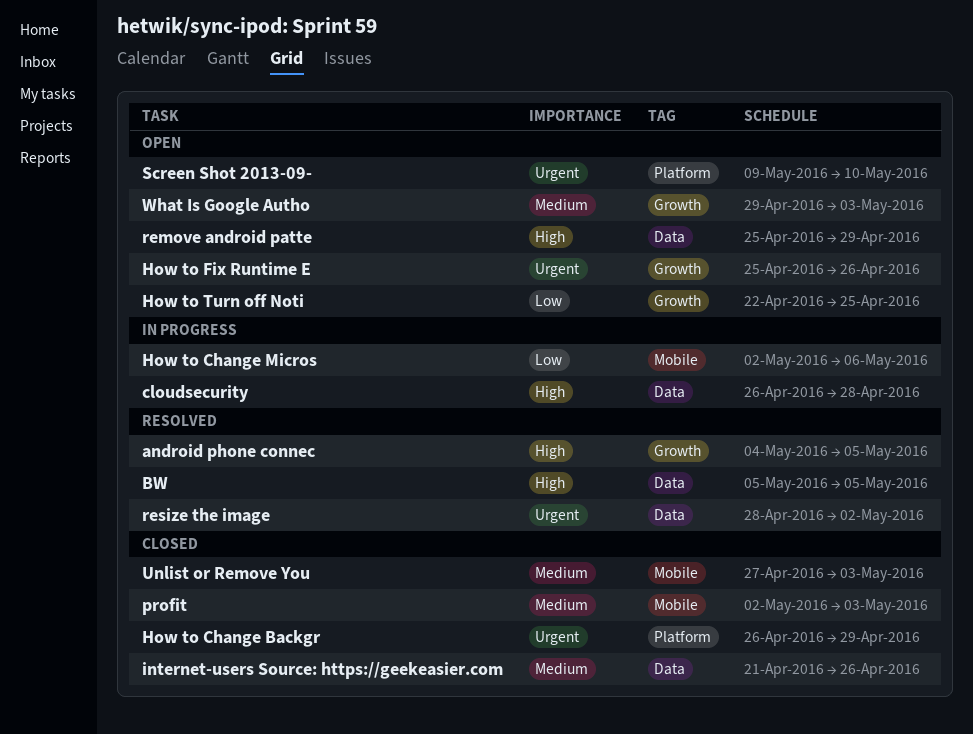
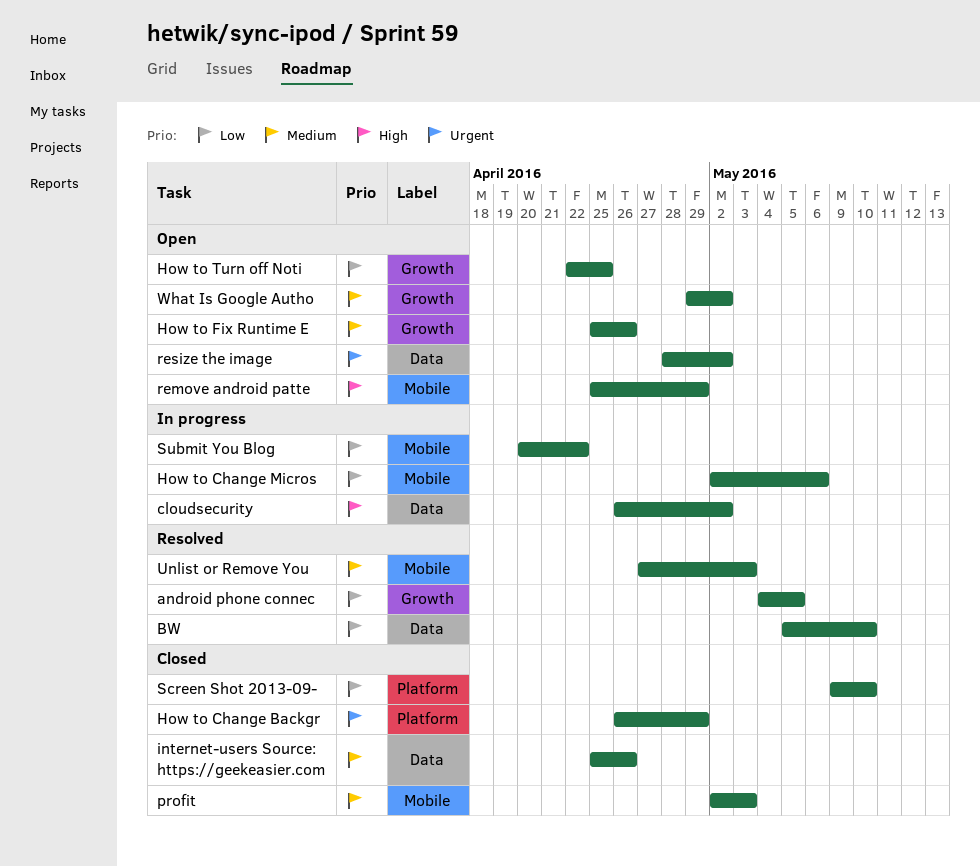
android phone connec, priority: High -> Low
BW, priority: High -> Low
BW, due: May 5 -> May 10
cloudsecurity, due: Apr 28 -> May 2
How to Fix Runtime E, priority: Urgent -> Medium
internet-users Source: https://geekeasier.com, start: Apr 21 -> Apr 25
remove android patte, label: Data -> Mobile
resize the image, status: Resolved -> Open
Screen Shot 2013-09-, status: Open -> Closed
Screen Shot 2013-09-, priority: Urgent -> Low
Submit You Blog: none -> present
Unlist or Remove You, status: Closed -> Resolved
What Is Google Autho, due: May 3 -> May 2

